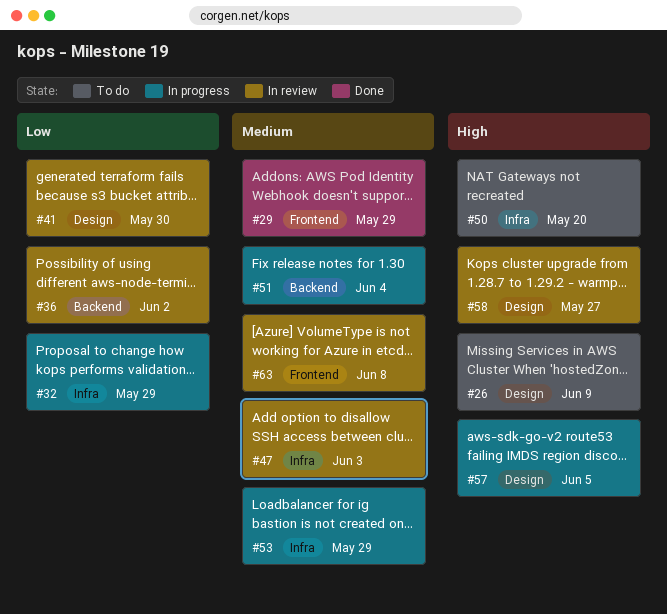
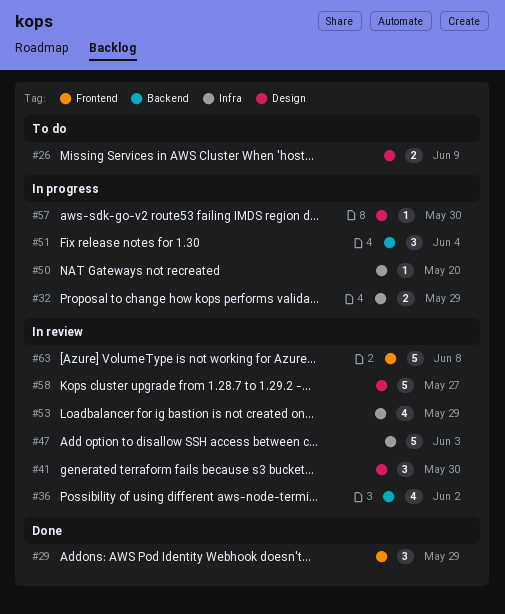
#50, status: To do -> In progress
#53, status: In progress -> In review
#57, due: Jun 5 -> May 30

